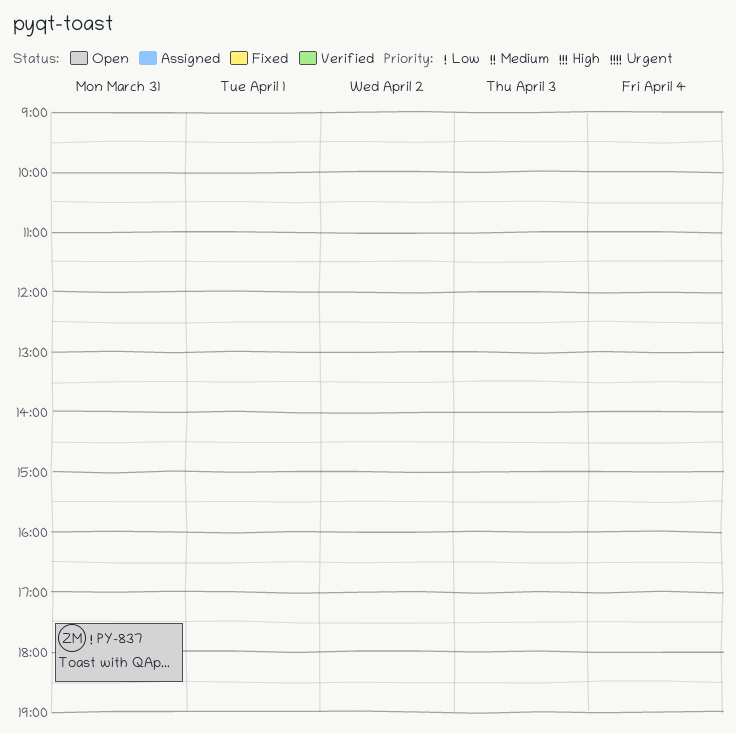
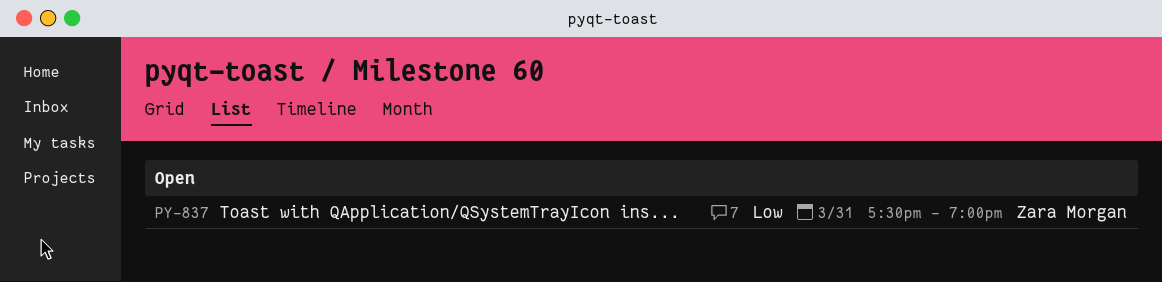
PY-837, ends: 18:30 -> 19:00

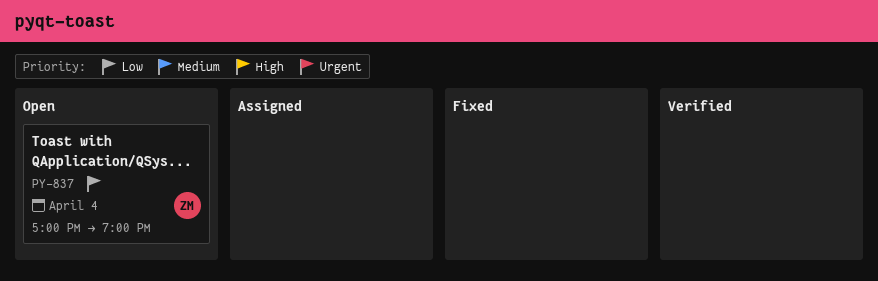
PY-837, day: Mar 31 -> Apr 4
PY-837, begins: 17:30 -> 17:00

